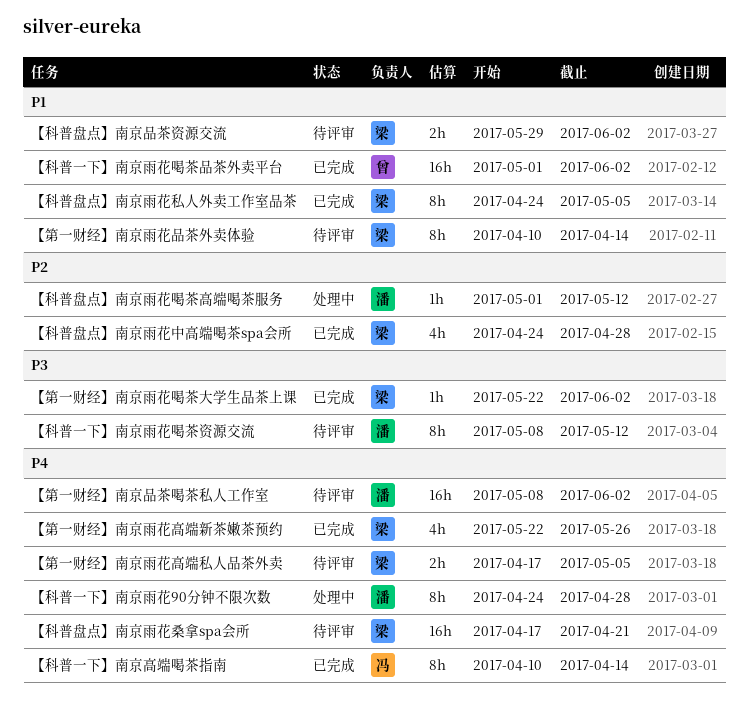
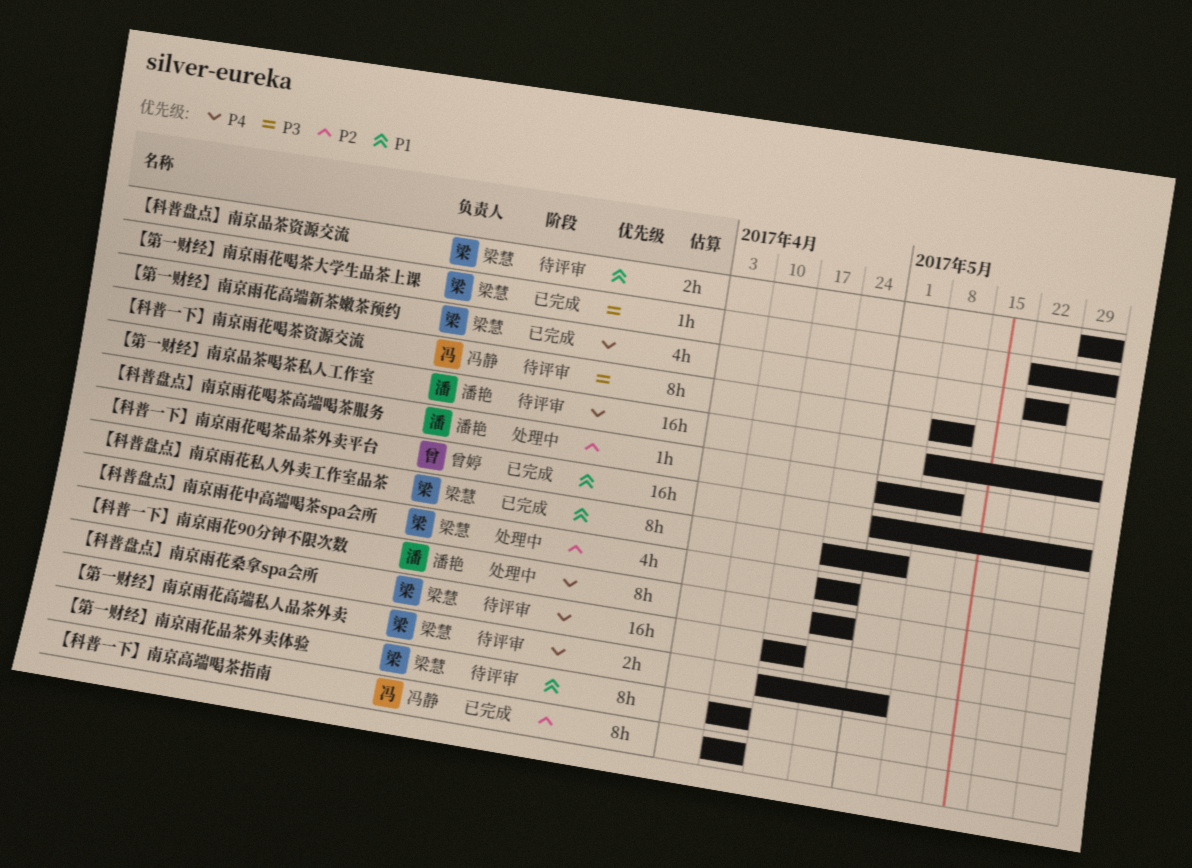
【科普一下】南京雨花喝茶资源交流, owner: 潘艳 -> 冯静
【科普一下】南京高端喝茶指南, priority: P4 -> P2
【科普盘点】南京雨花中高端喝茶spa会所, status: 已完成 -> 处理中

